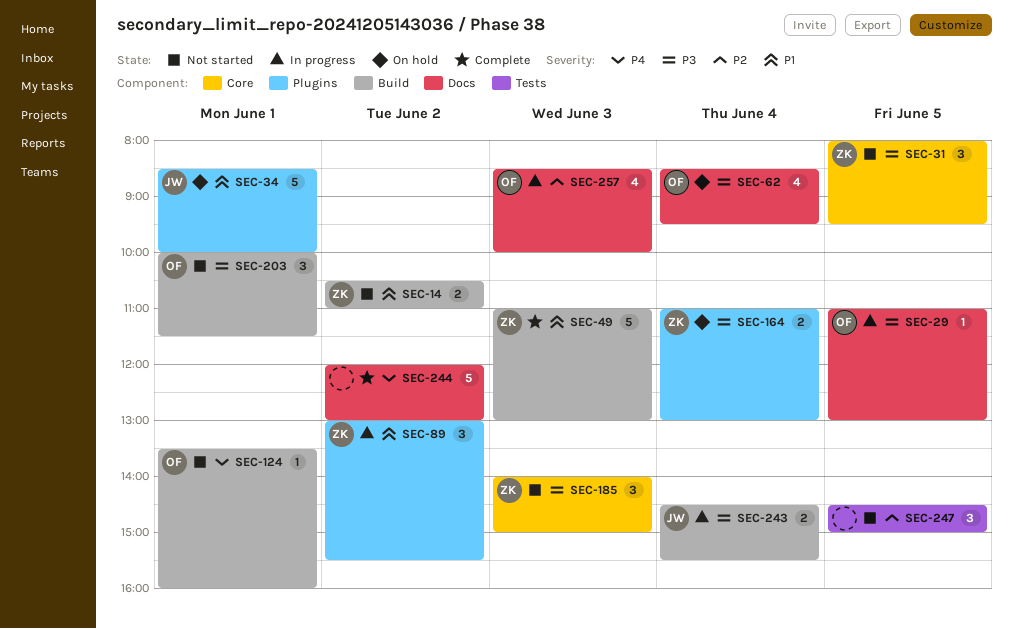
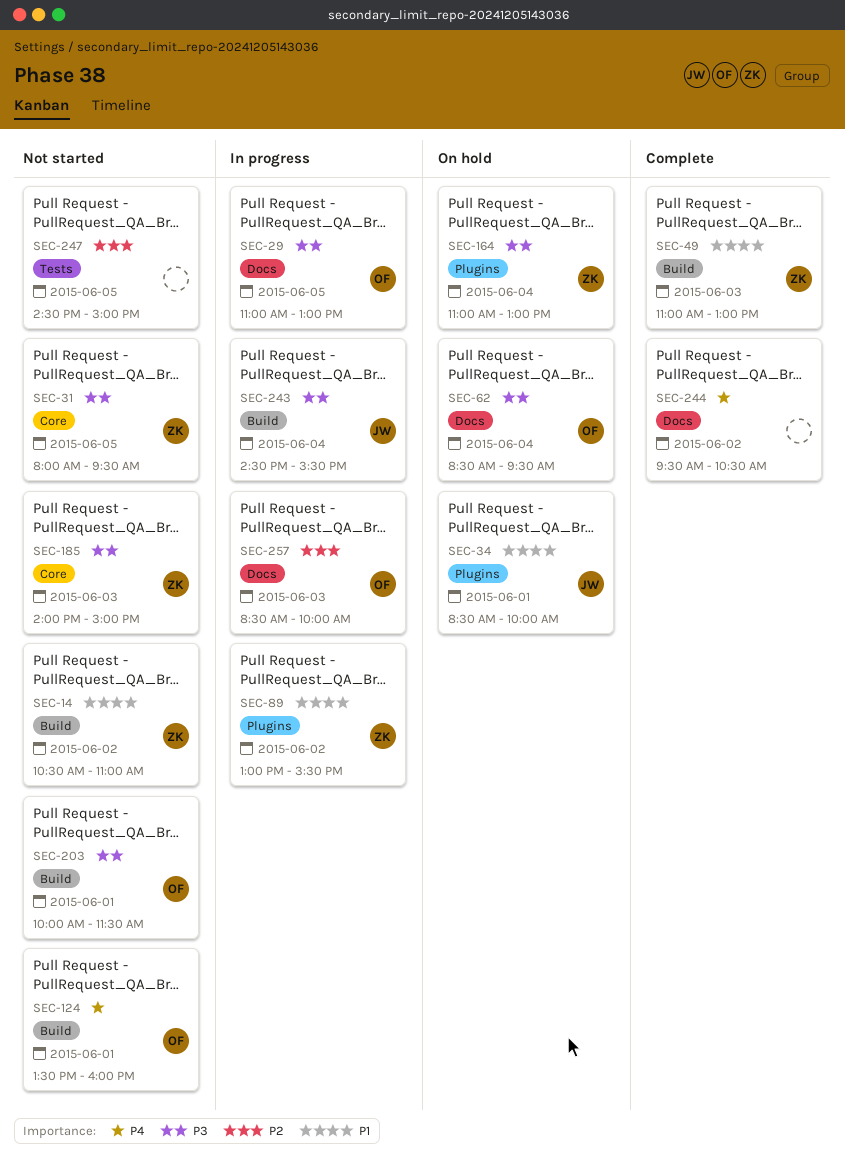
SEC-244, begins: 12:00 -> 09:30
SEC-244, ends: 13:00 -> 10:30

